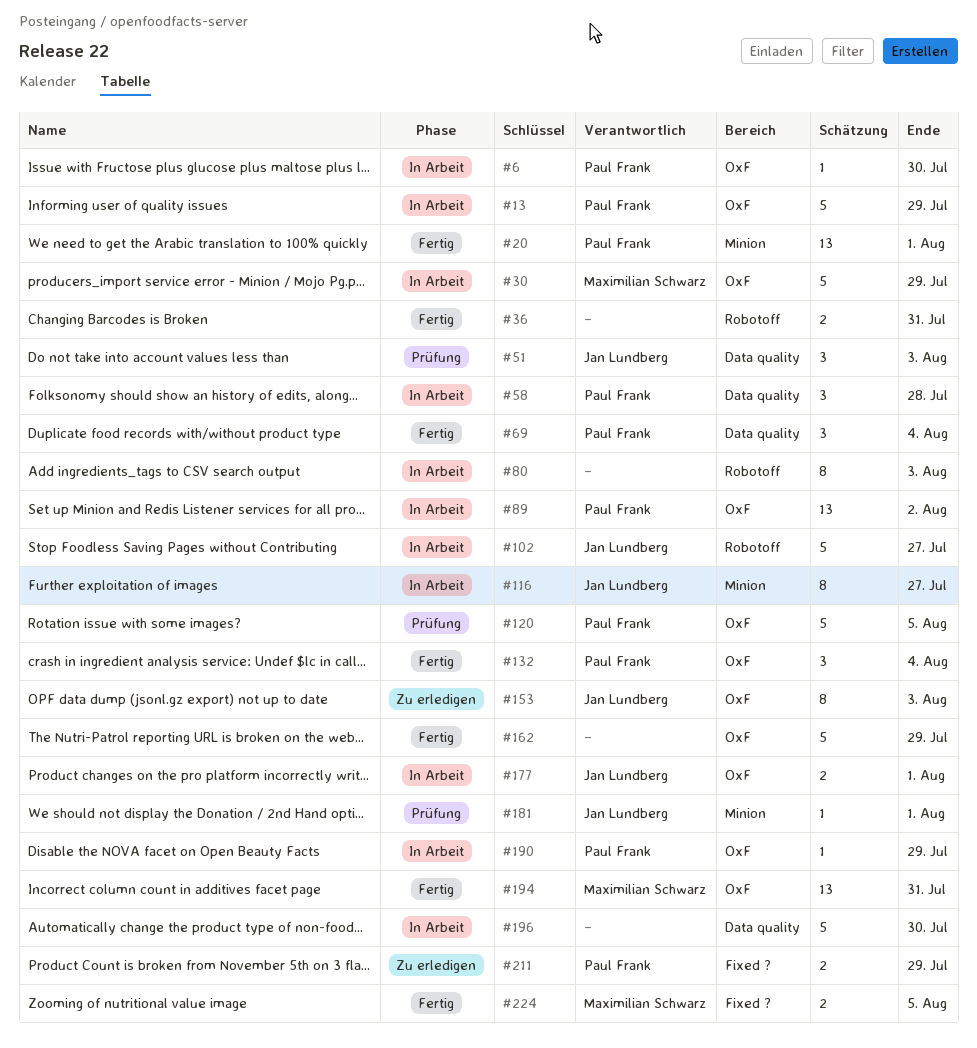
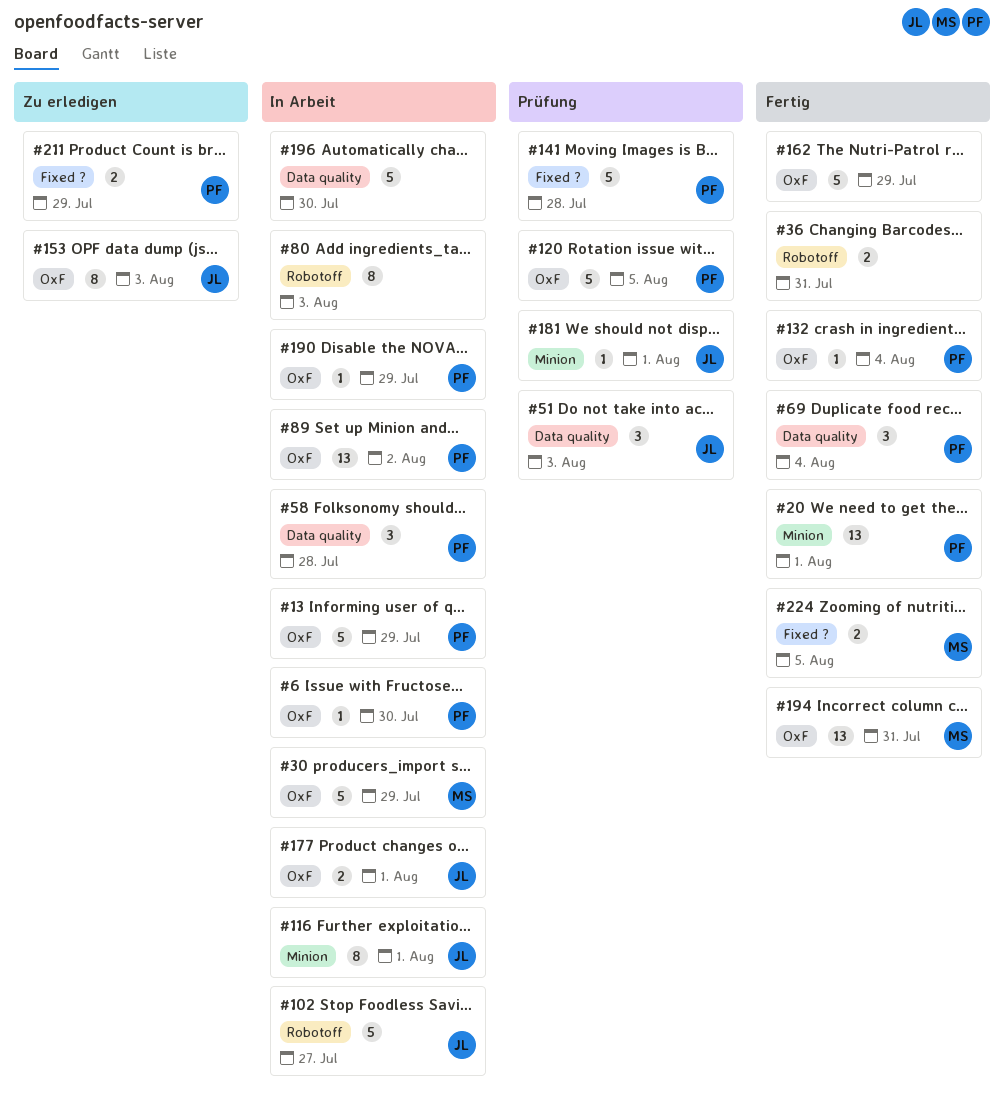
#116, due: Jul 27 -> Aug 1
#132, estimate: 3 -> 1
#141: none -> present

